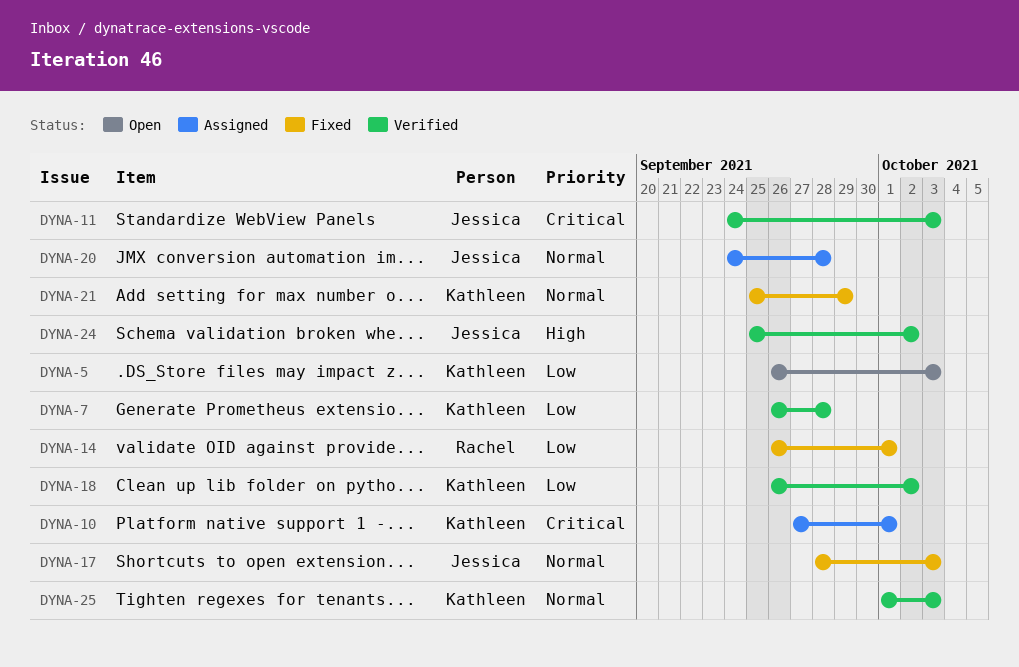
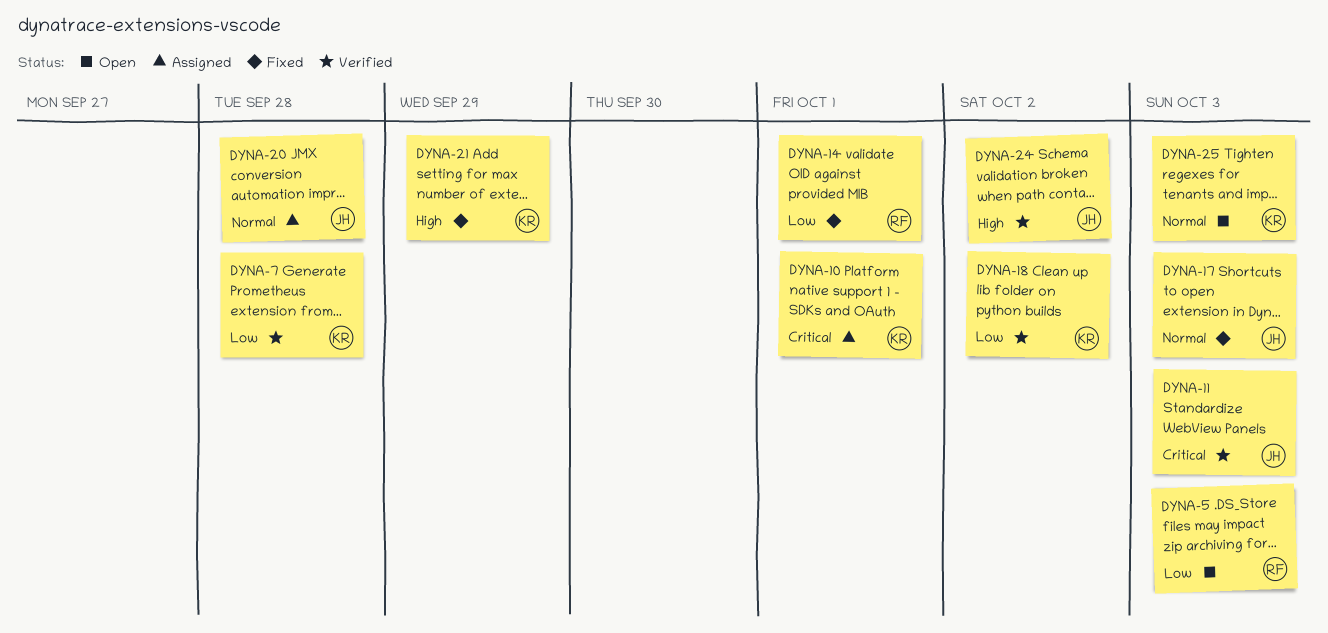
DYNA-5, owner: Kathleen -> Rachel
DYNA-21, priority: Normal -> High
DYNA-25, status: Verified -> Open

